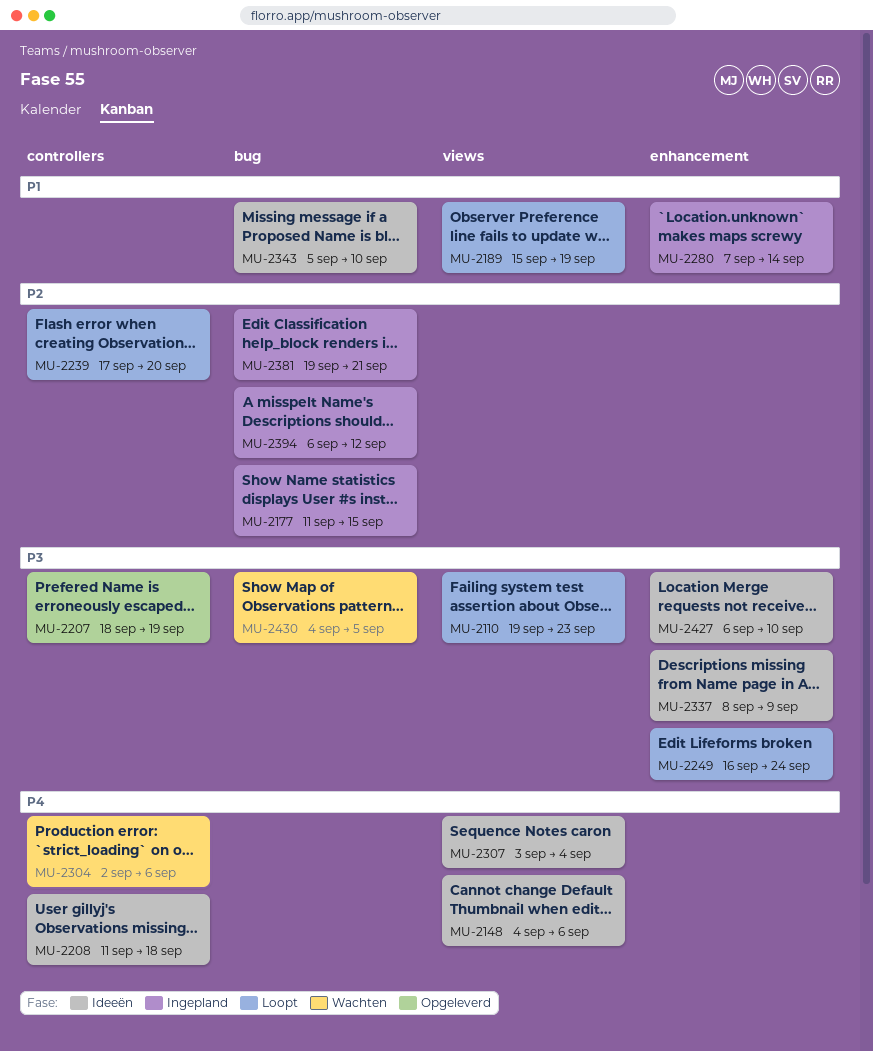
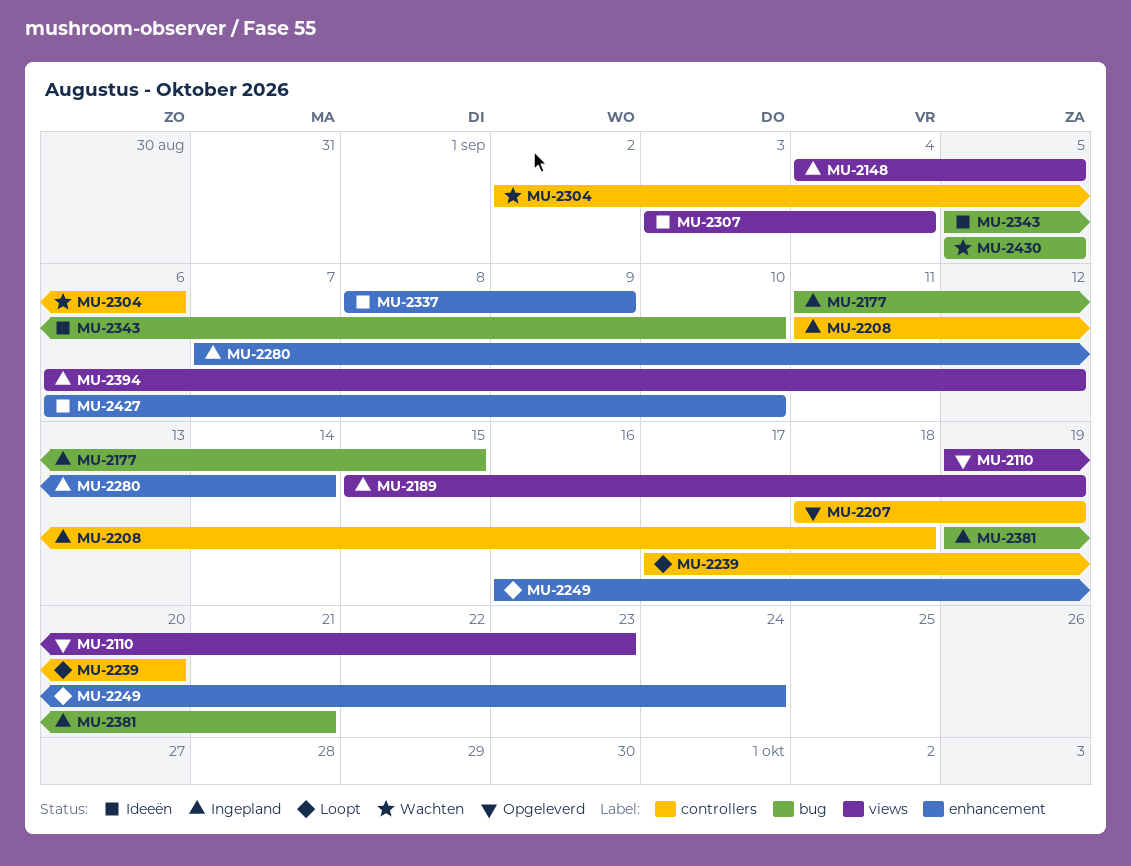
MU-2110, status: Loopt -> Opgeleverd
MU-2148, status: Ideeën -> Ingepland
MU-2148, due: Sep 6 -> Sep 5
MU-2189, status: Loopt -> Ingepland
MU-2208, status: Ideeën -> Ingepland
MU-2394, label: bug -> views
MU-2430, start: Sep 4 -> Sep 5

